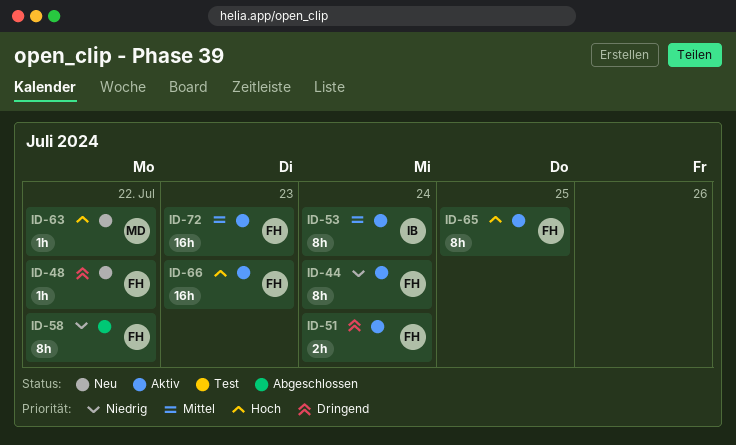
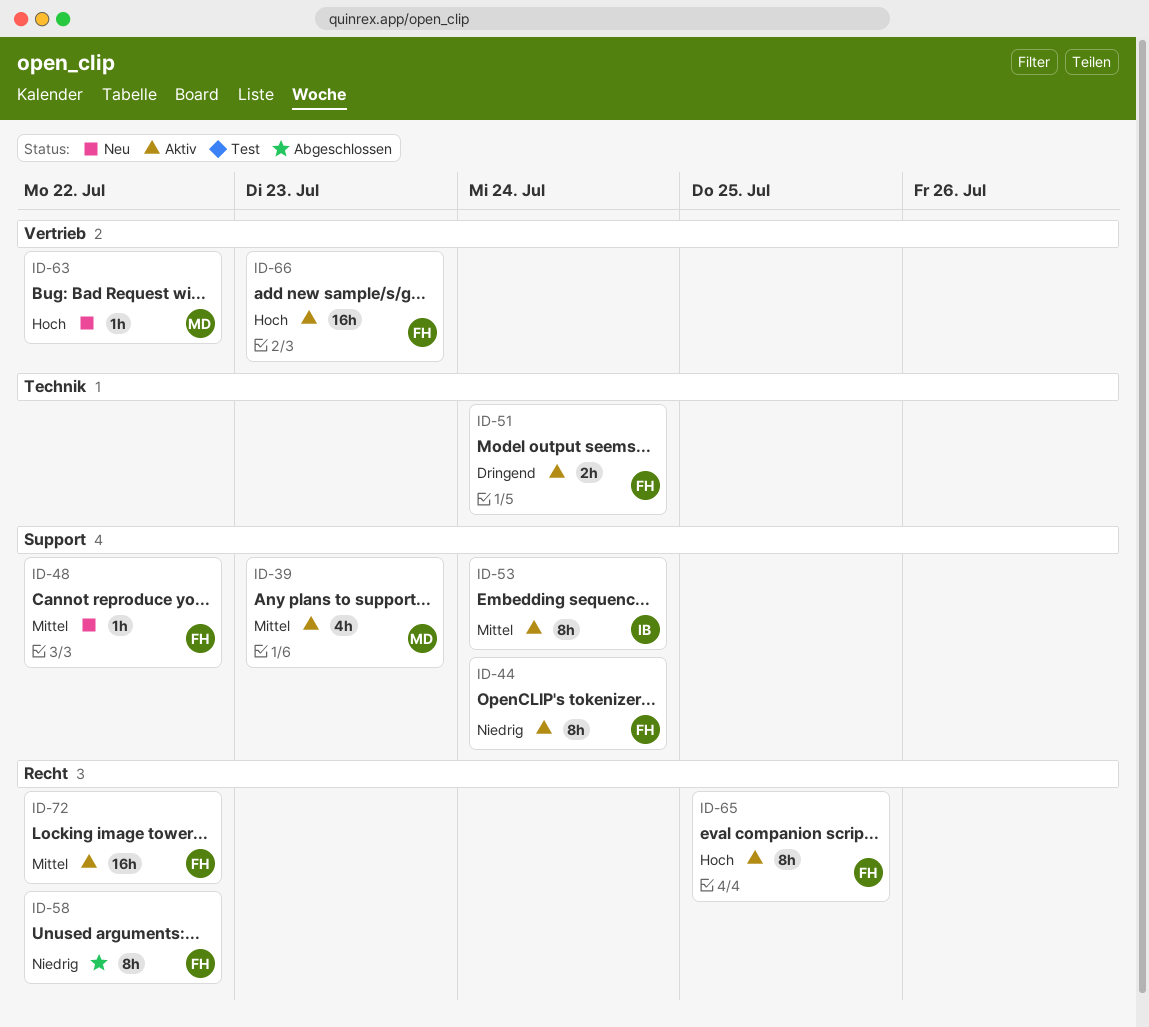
ID-39: none -> present
ID-48, priority: Dringend -> Mittel
ID-72, due: Jul 23 -> Jul 22

